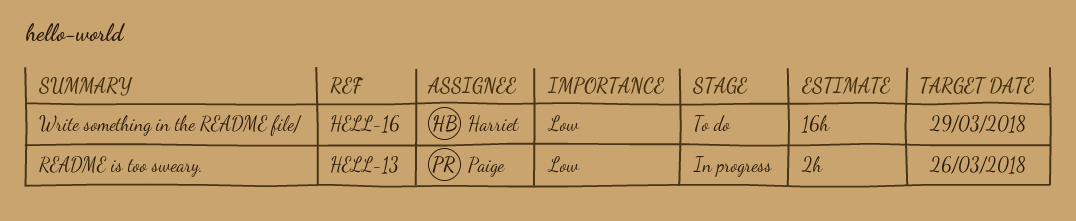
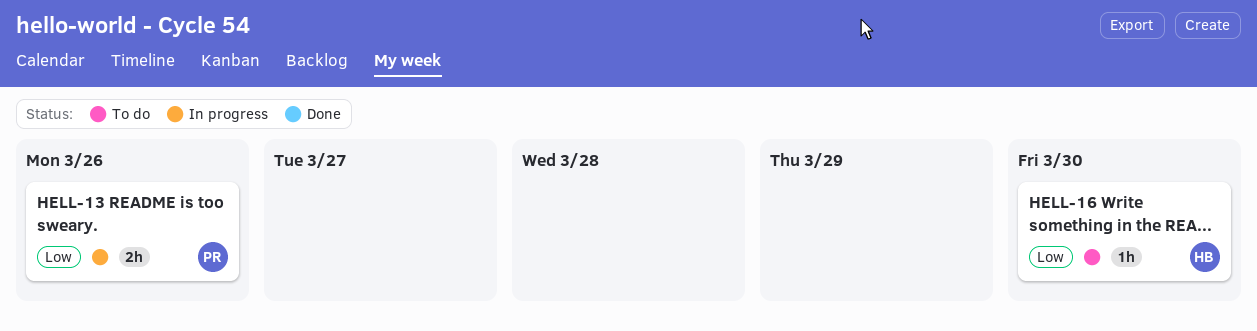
HELL-16, estimate: 16h -> 1h
HELL-16, due: Mar 29 -> Mar 30

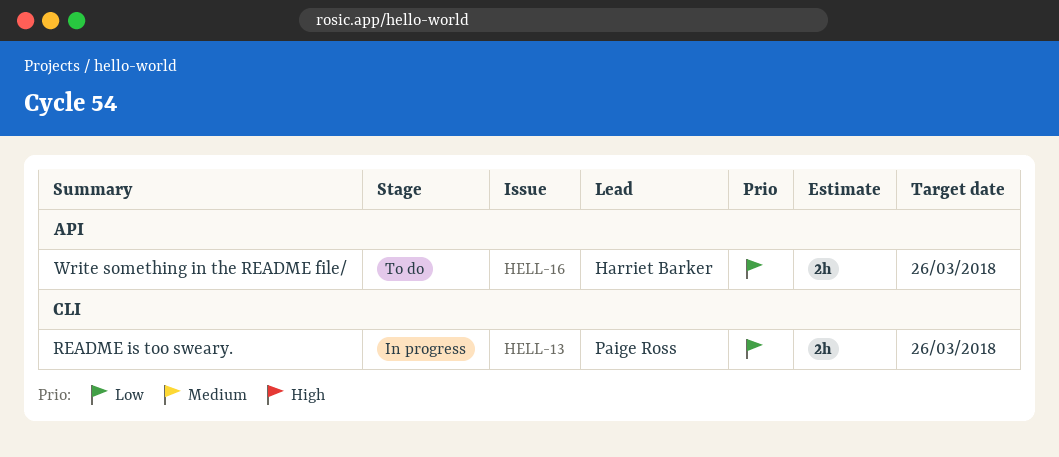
HELL-16, estimate: 1h -> 2h
HELL-16, due: Mar 30 -> Mar 26

